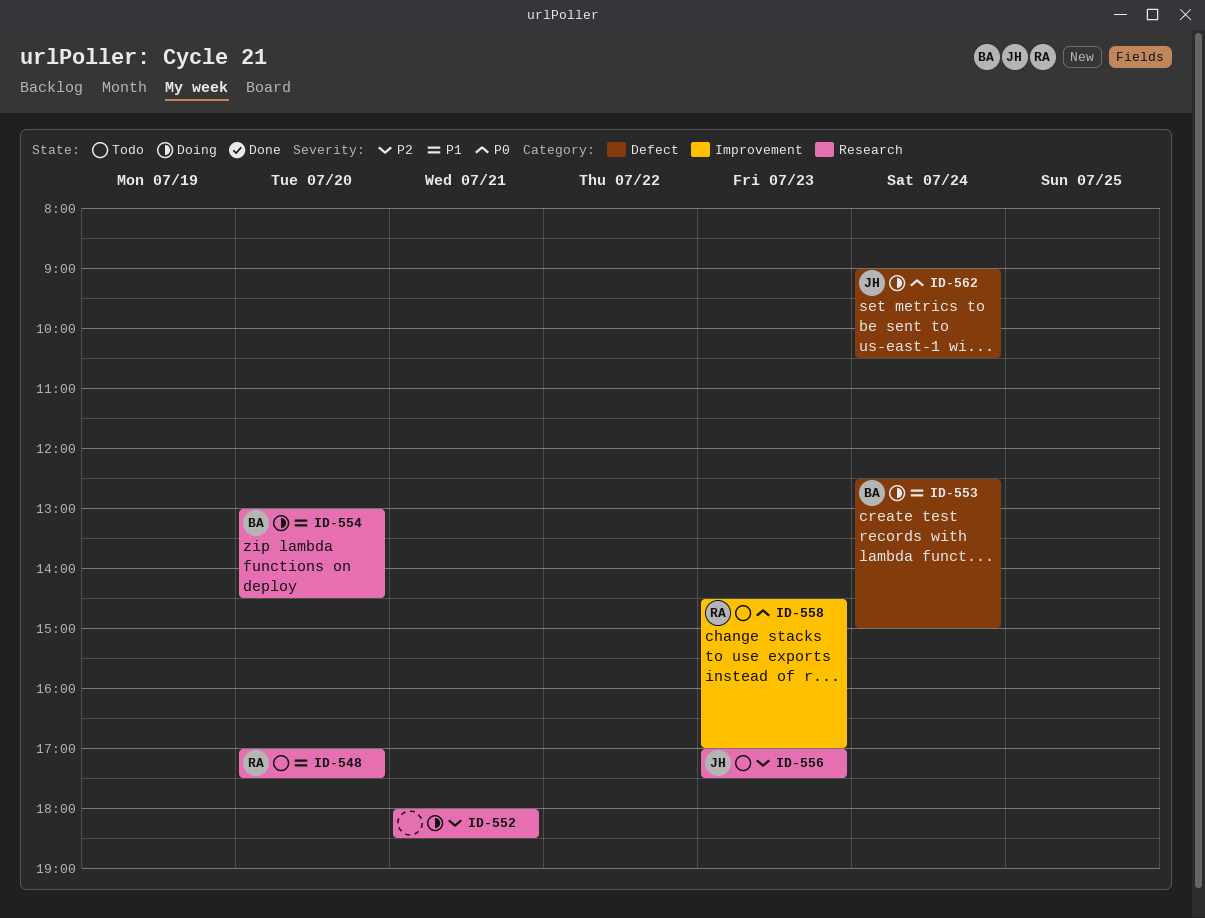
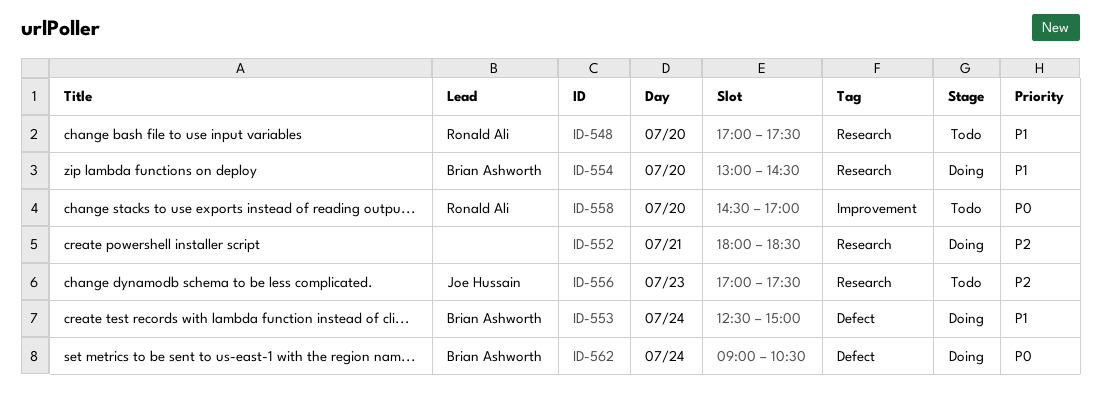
ID-558, day: Jul 23 -> Jul 20
ID-562, owner: Joe Hussain -> Brian Ashworth

